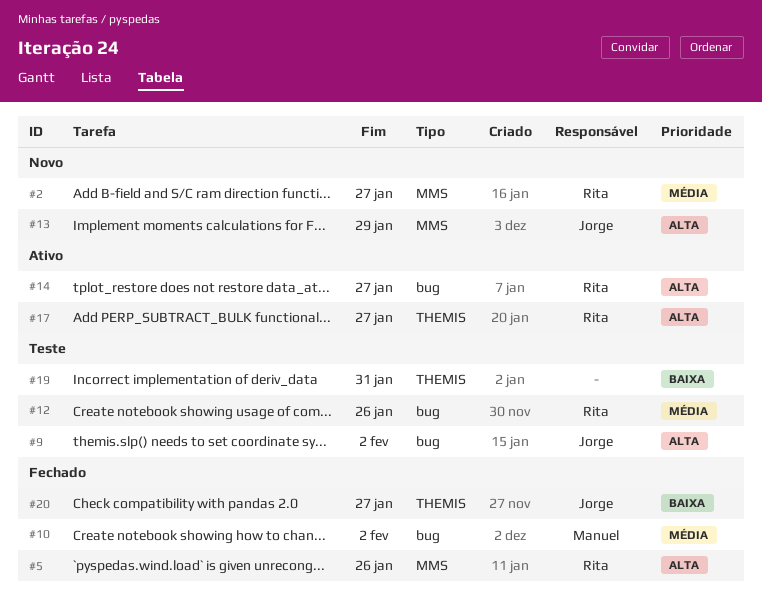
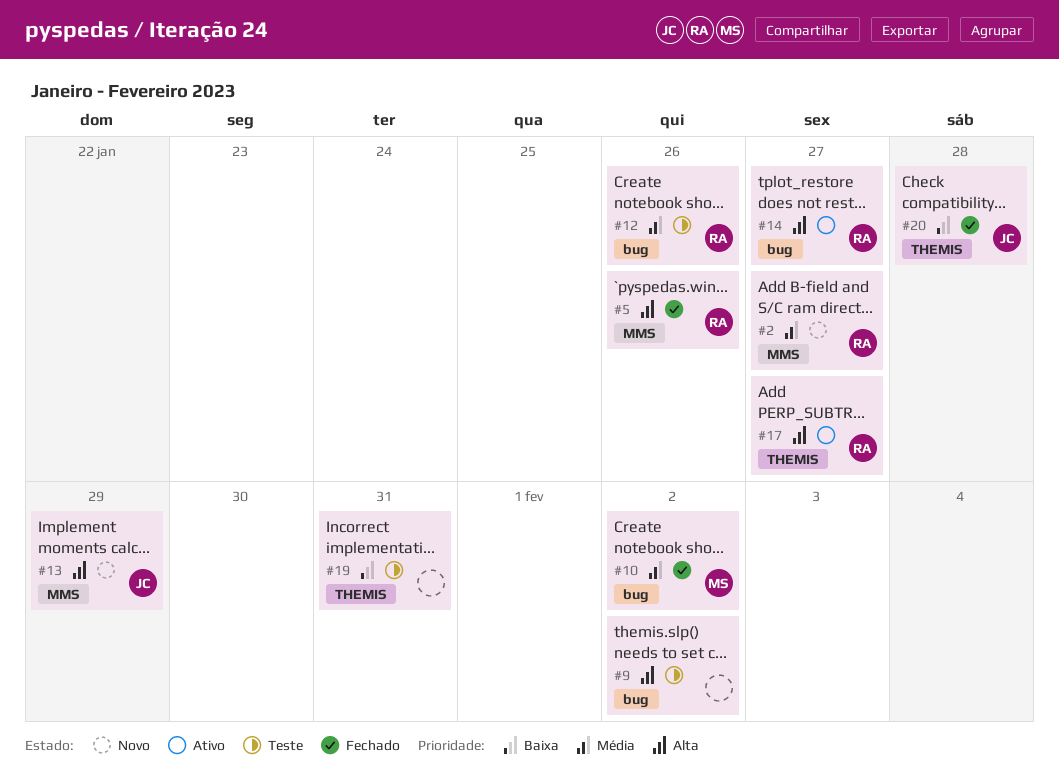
#9, owner: Jorge -> none
#20, due: Jan 27 -> Jan 28

